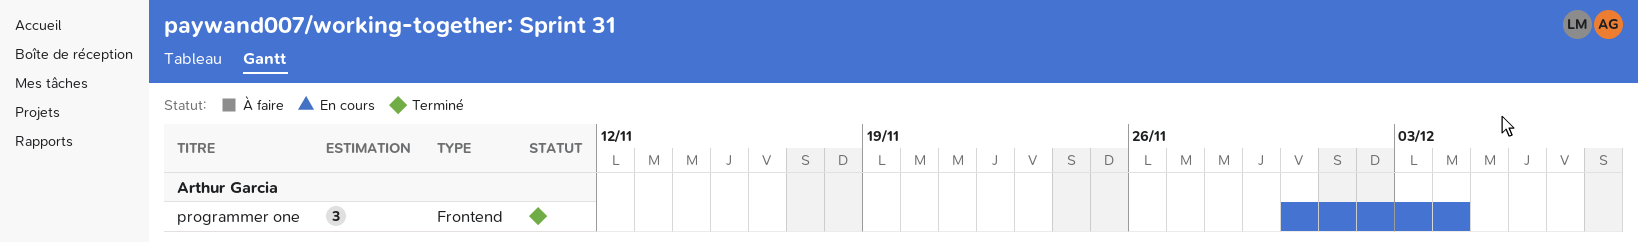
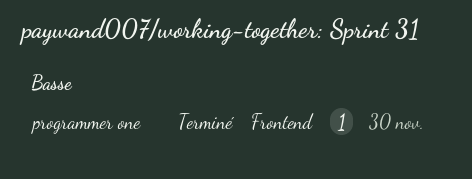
programmer one, estimate: 3 -> 1
programmer one, due: Dec 4 -> Nov 30

